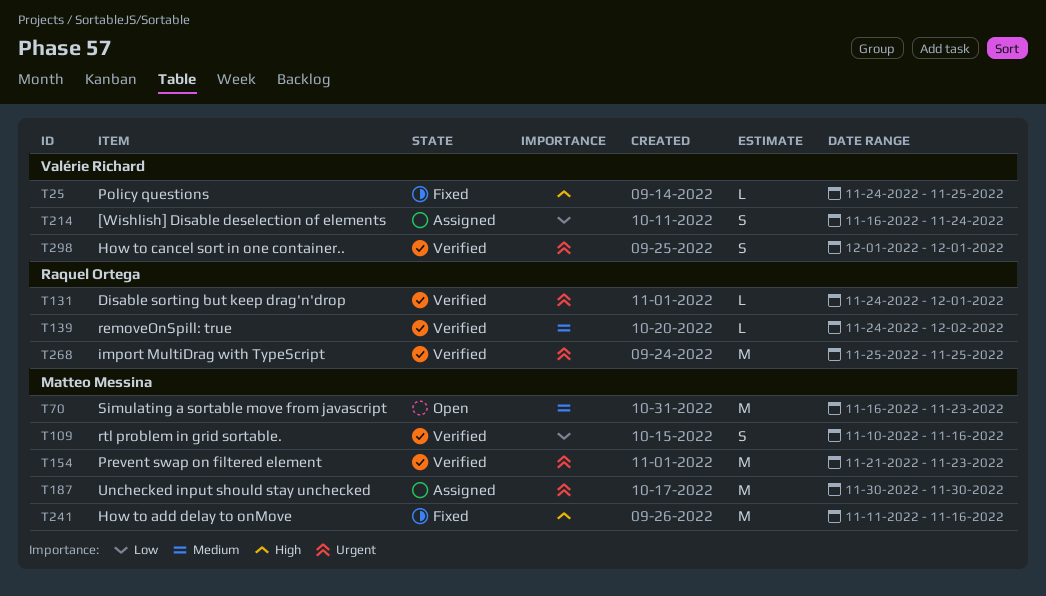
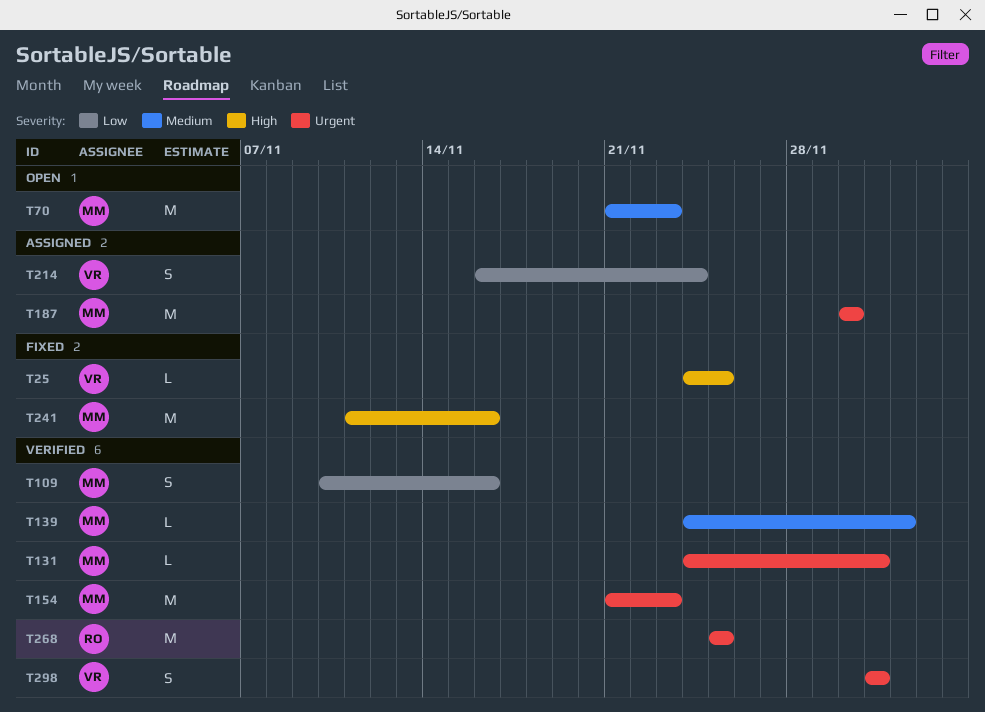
T70, start: Nov 16 -> Nov 21
T131, owner: Raquel Ortega -> Matteo Messina
T139, owner: Raquel Ortega -> Matteo Messina

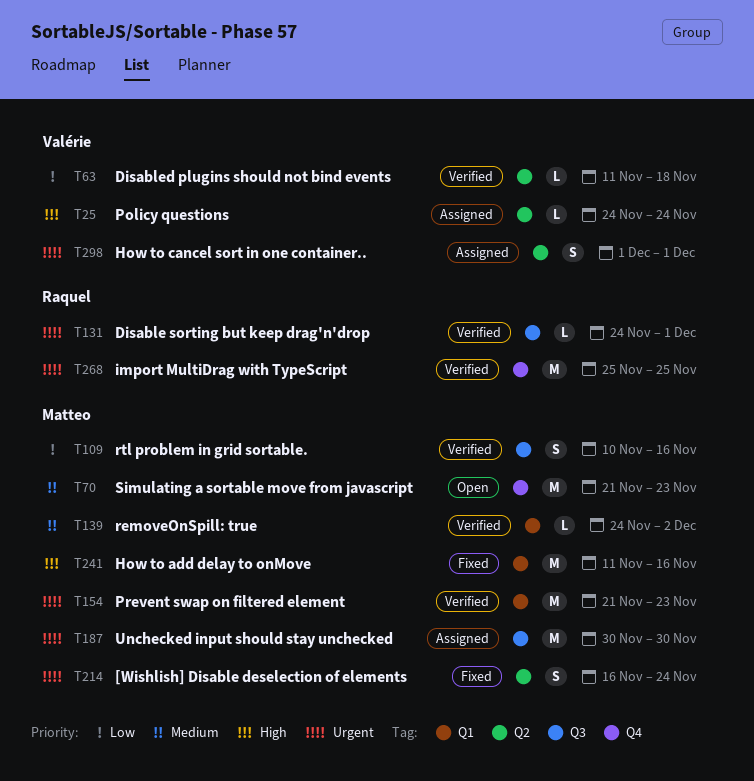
T25, status: Fixed -> Assigned
T25, due: Nov 25 -> Nov 24
T63: none -> present
T131, owner: Matteo -> Raquel
T214, status: Assigned -> Fixed
T214, owner: Valérie -> Matteo
T214, priority: Low -> Urgent
T298, status: Verified -> Assigned

